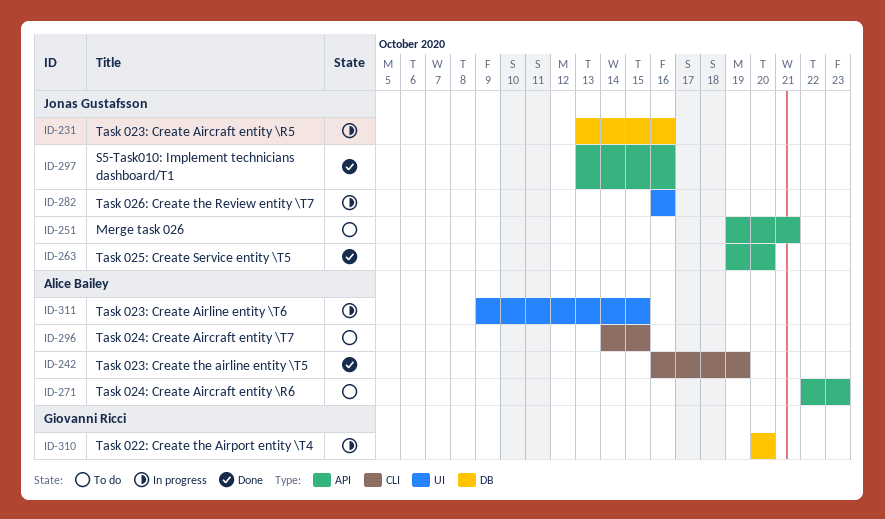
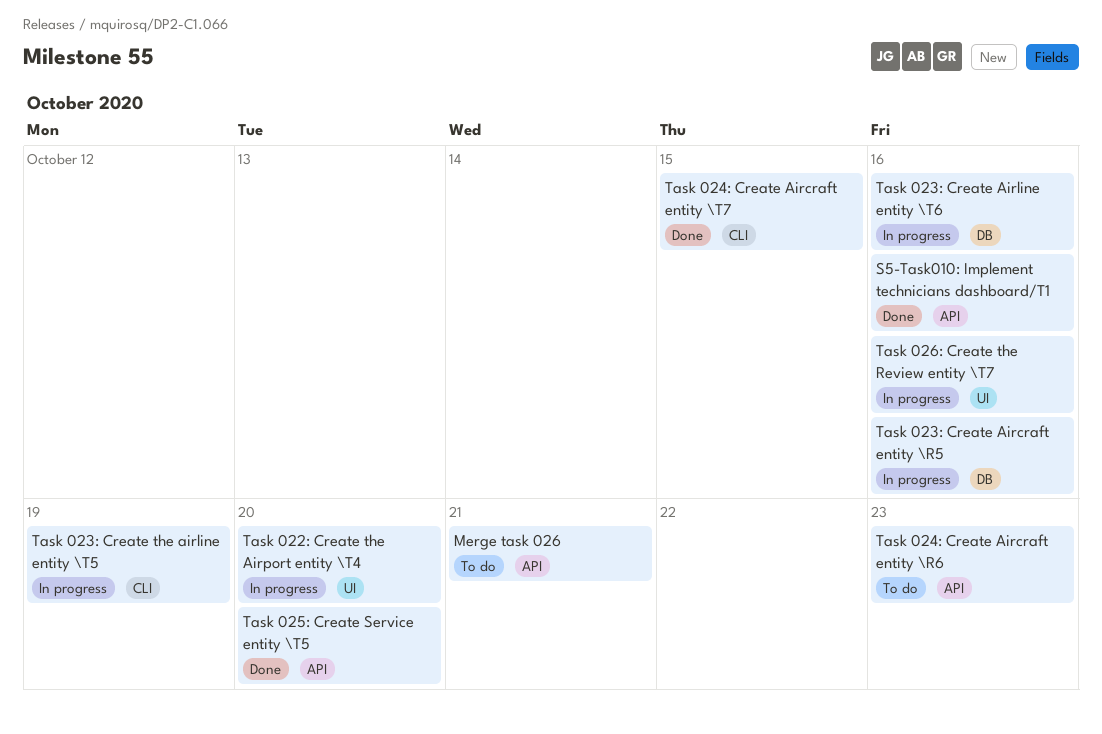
Task 022: Create the Airport entity \T4, label: DB -> UI
Task 023: Create Airline entity \T6, label: UI -> DB
Task 023: Create Airline entity \T6, due: Oct 15 -> Oct 16
Task 023: Create the airline entity \T5, status: Done -> In progress
Task 024: Create Aircraft entity \T7, status: To do -> Done

